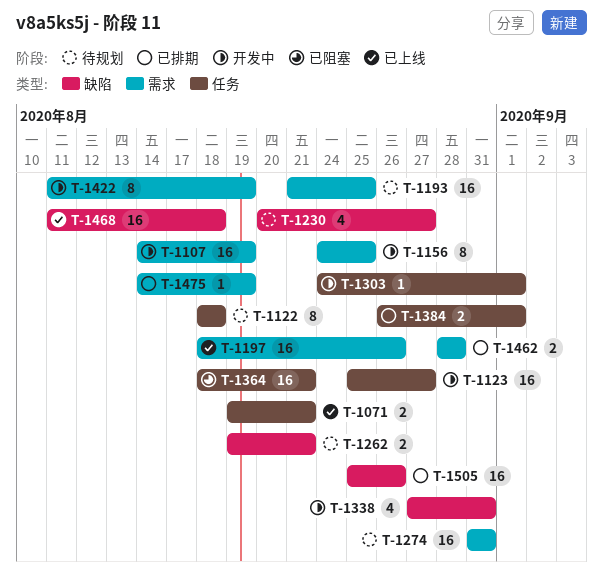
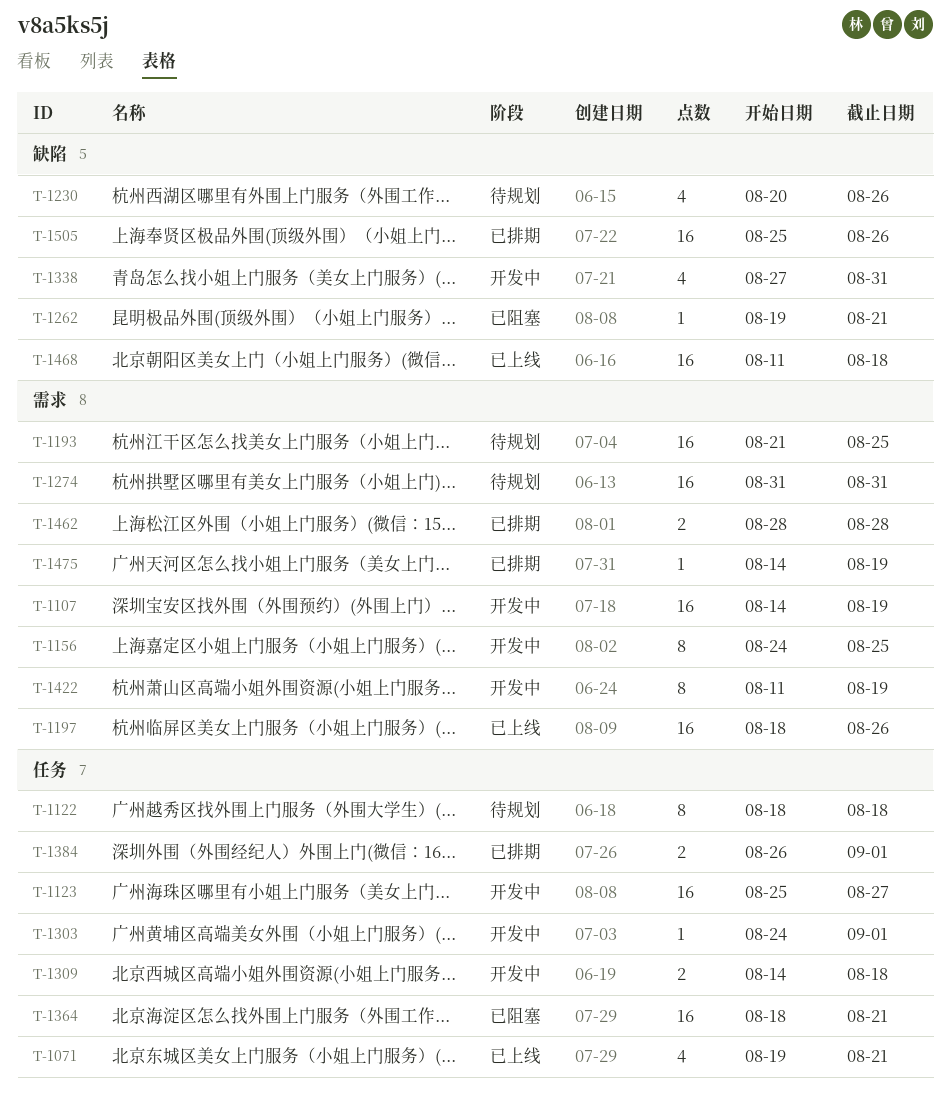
T-1071, estimate: 2 -> 4
T-1230, due: Aug 27 -> Aug 26
T-1262, status: 待规划 -> 已阻塞
T-1262, estimate: 2 -> 1
T-1309: none -> present

